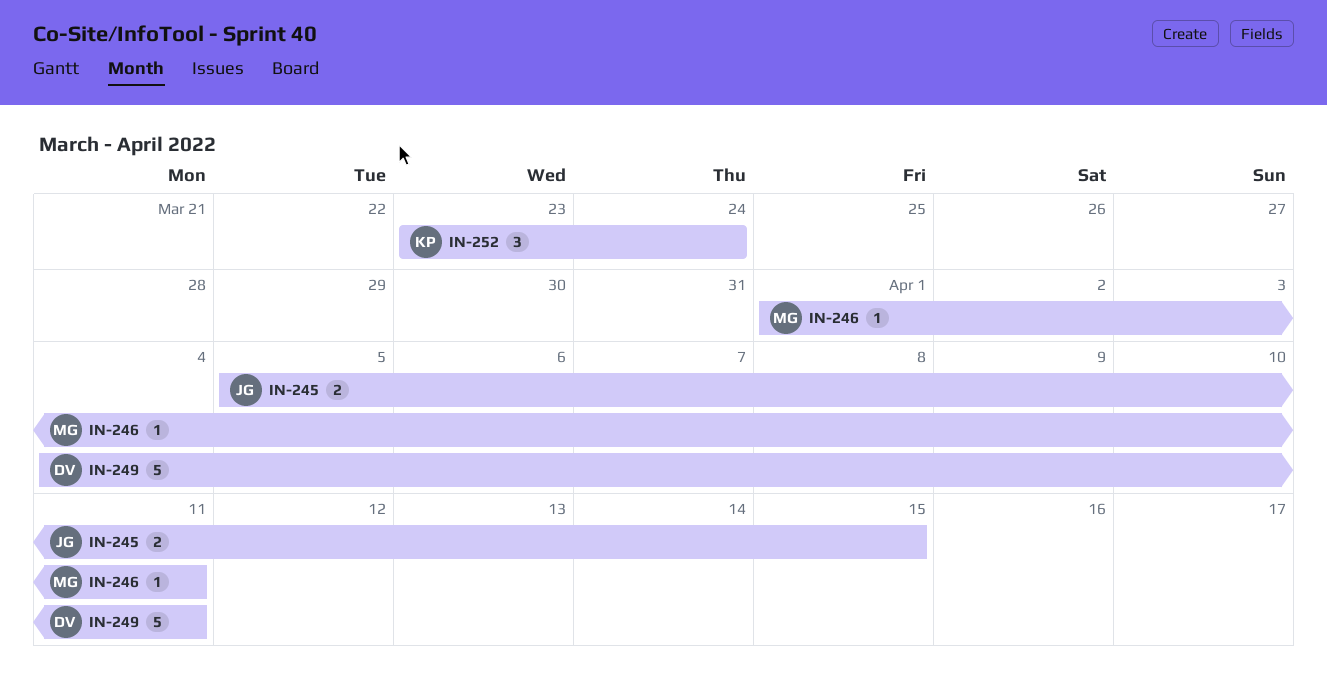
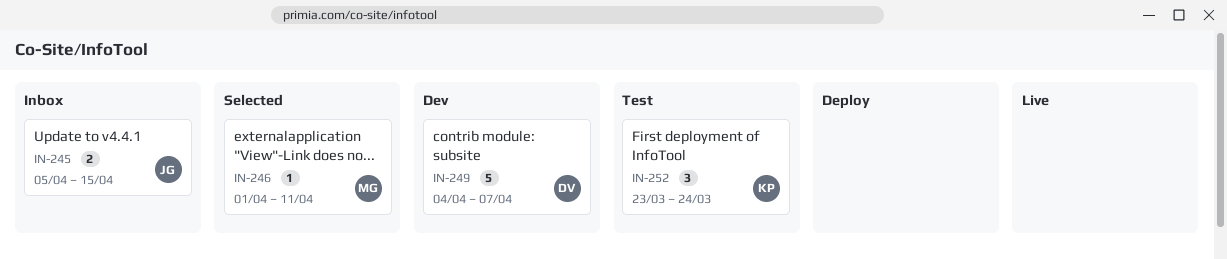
IN-249, due: Apr 11 -> Apr 7

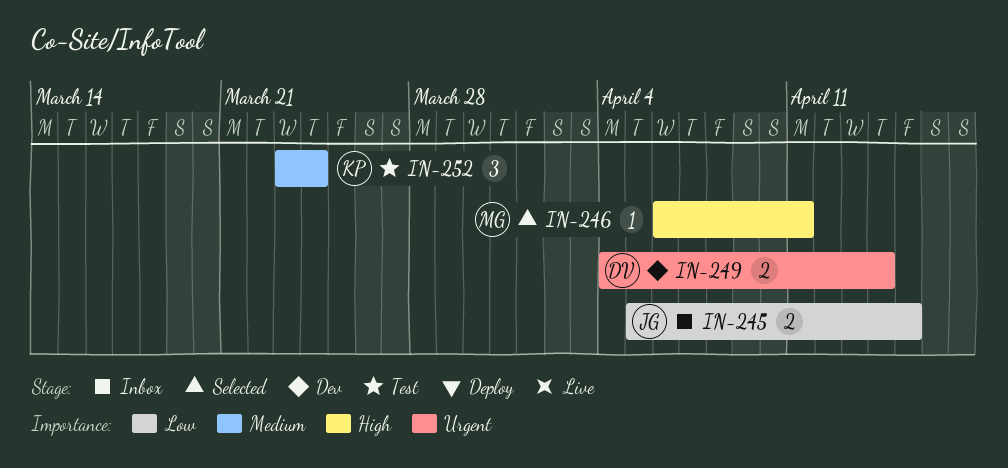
IN-246, start: Apr 1 -> Apr 6
IN-249, estimate: 5 -> 2
IN-249, due: Apr 7 -> Apr 14

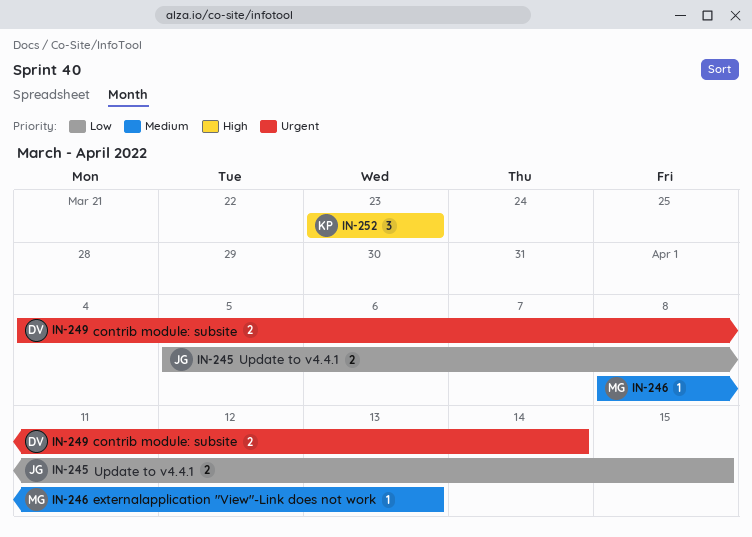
IN-246, priority: High -> Medium
IN-246, start: Apr 6 -> Apr 8
IN-246, due: Apr 11 -> Apr 13
IN-252, priority: Medium -> High
IN-252, due: Mar 24 -> Mar 23

